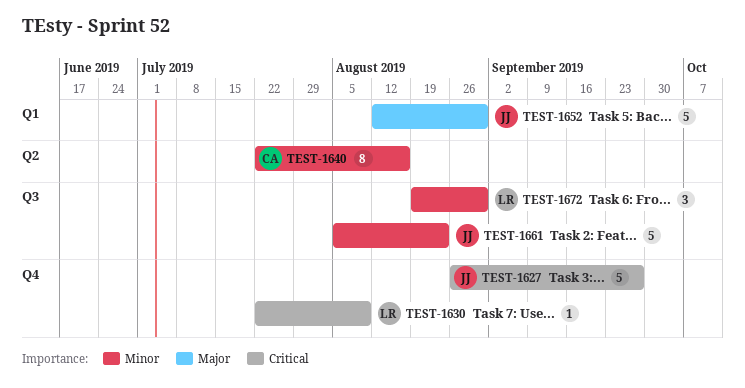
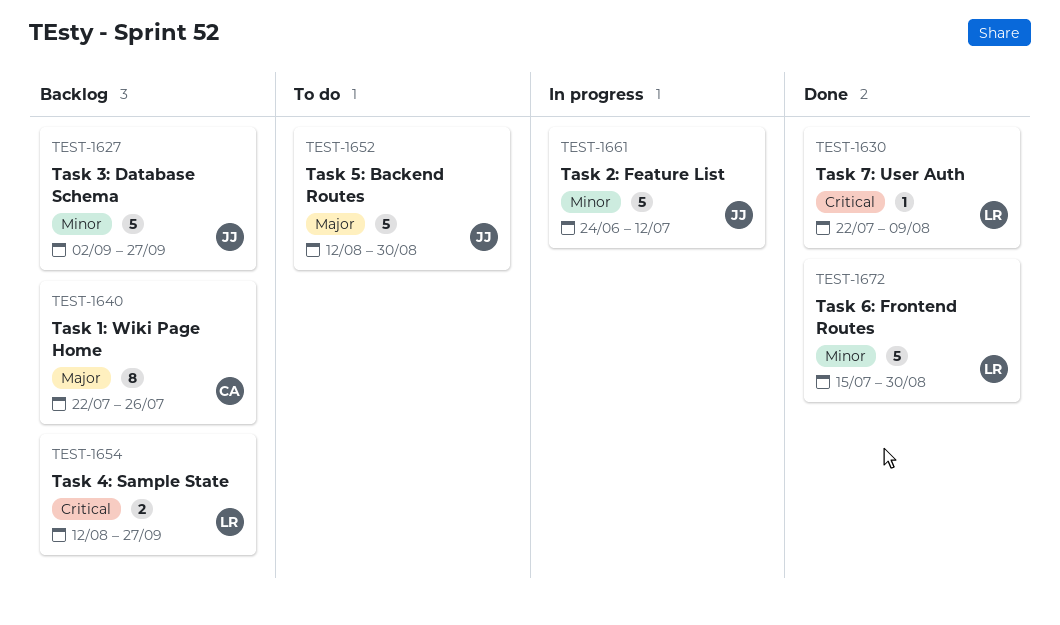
TEST-1627, priority: Critical -> Minor
TEST-1627, start: Aug 26 -> Sep 2
TEST-1640, priority: Minor -> Major
TEST-1640, due: Aug 16 -> Jul 26
TEST-1654: none -> present
TEST-1661, start: Aug 5 -> Jun 24
TEST-1661, due: Aug 23 -> Jul 12
TEST-1672, estimate: 3 -> 5
TEST-1672, start: Aug 19 -> Jul 15

